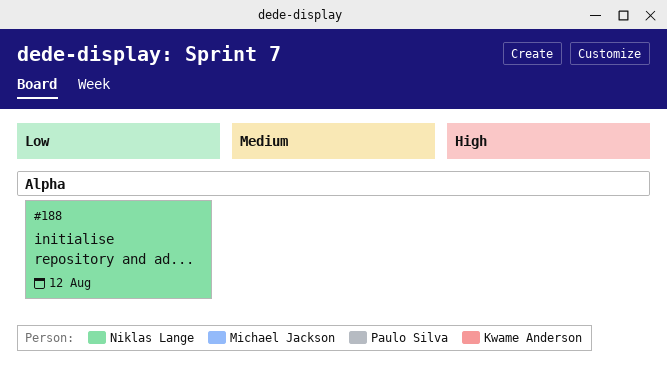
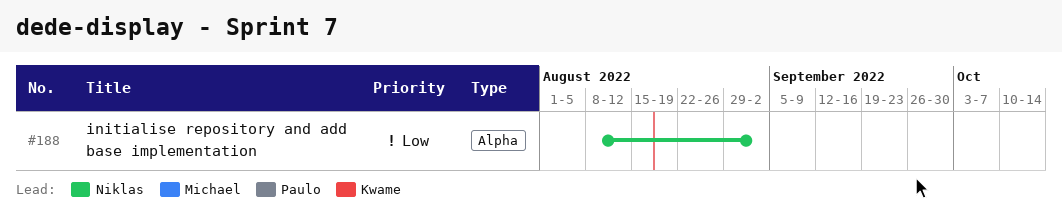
#188, due: Aug 12 -> Sep 2

